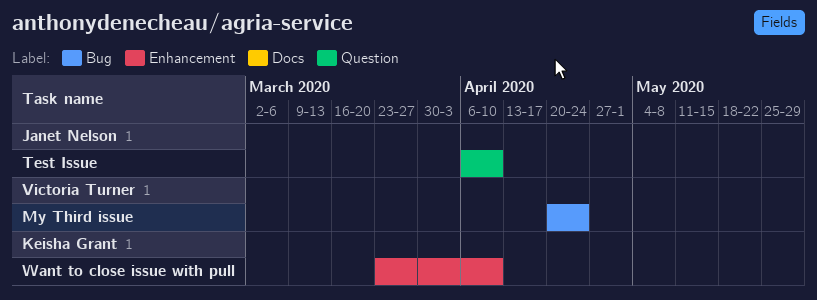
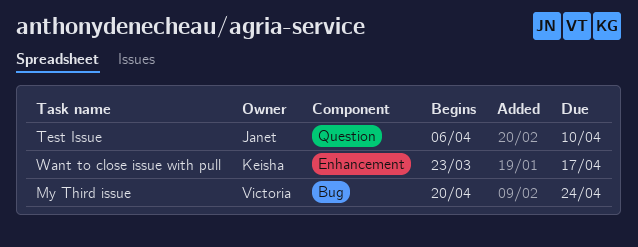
Want to close issue with pull, due: Apr 10 -> Apr 17

